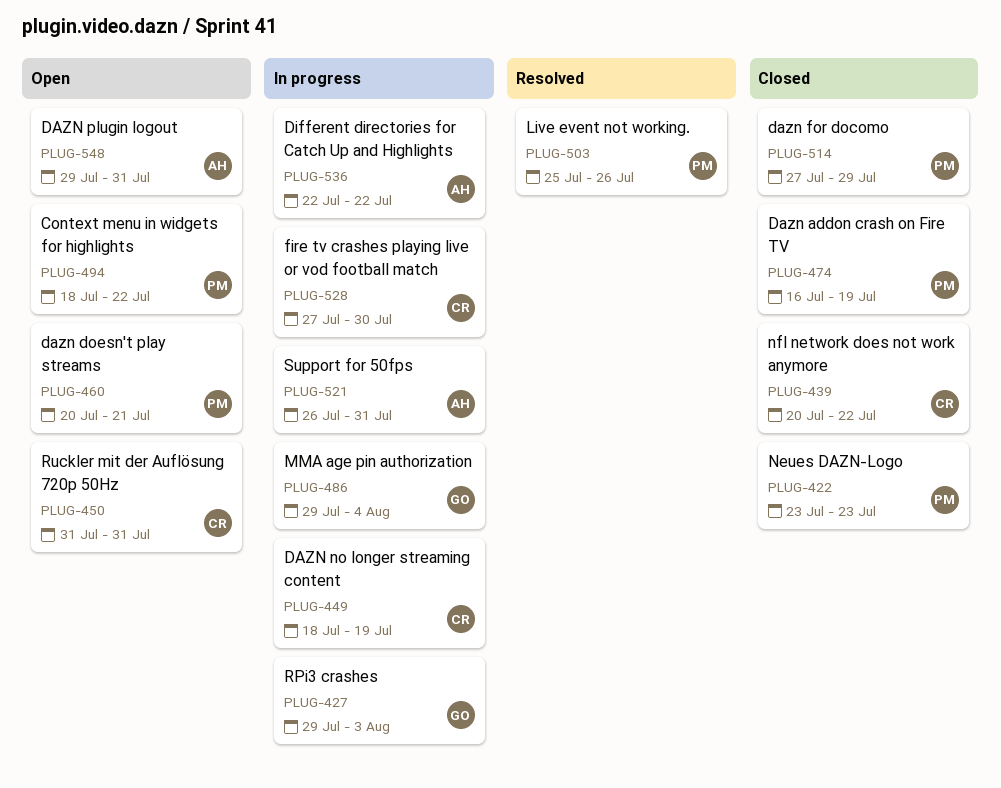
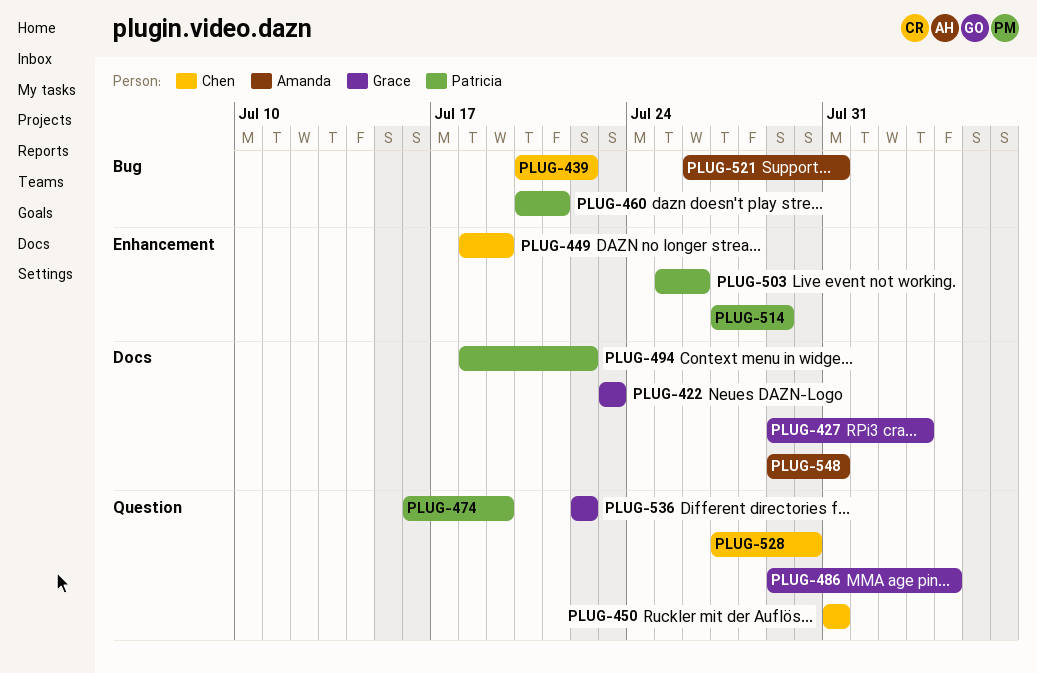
PLUG-422, owner: Patricia -> Grace
PLUG-536, owner: Amanda -> Grace

